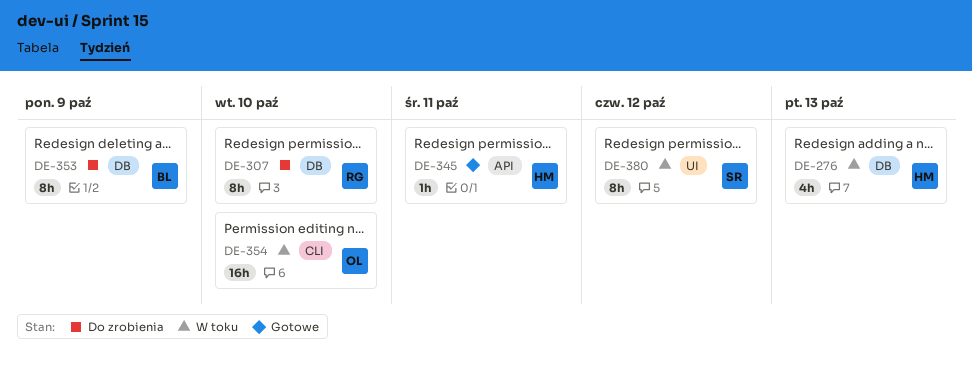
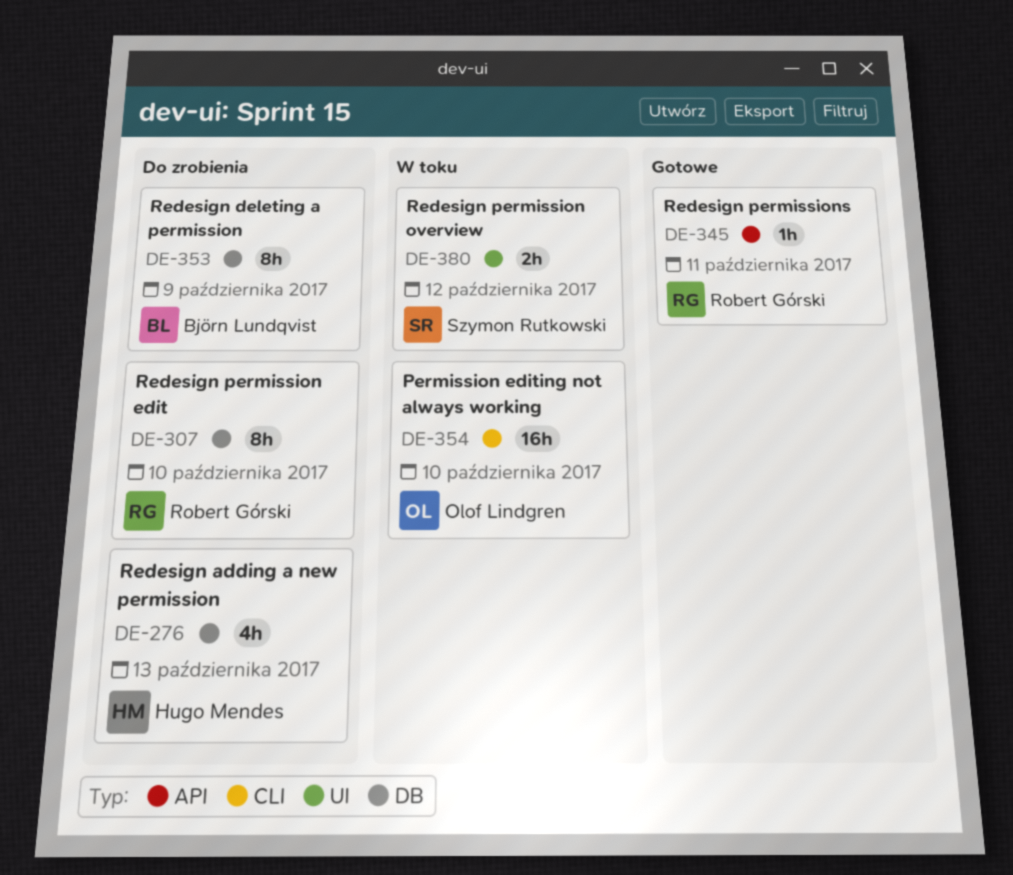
DE-276, status: W toku -> Do zrobienia
DE-345, owner: Hugo Mendes -> Robert Górski
DE-380, estimate: 8h -> 2h

